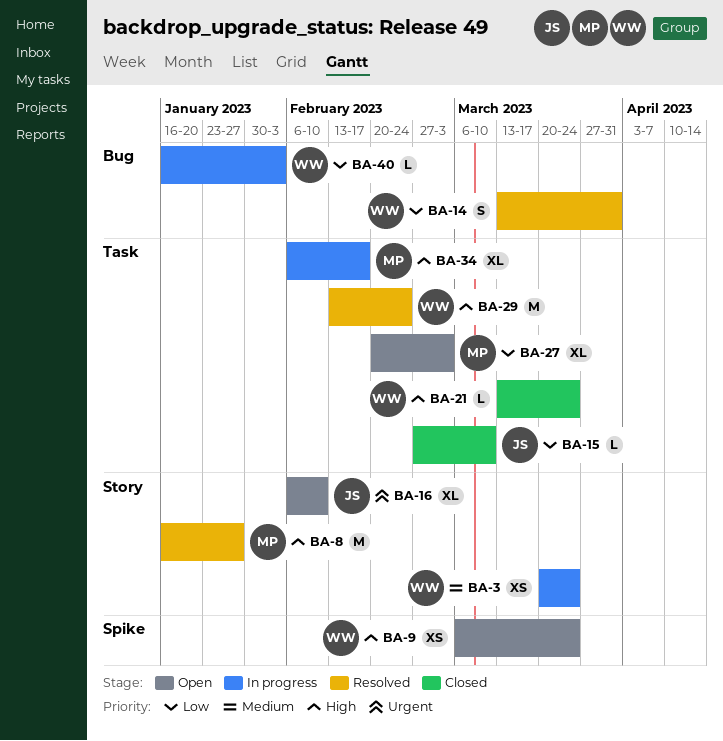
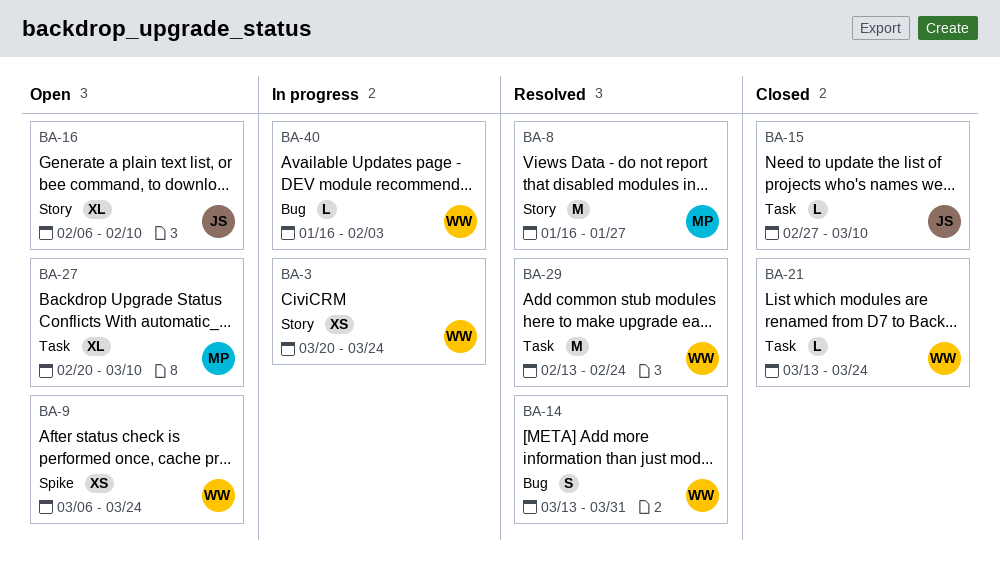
BA-27, due: Mar 3 -> Mar 10
BA-34: present -> none

